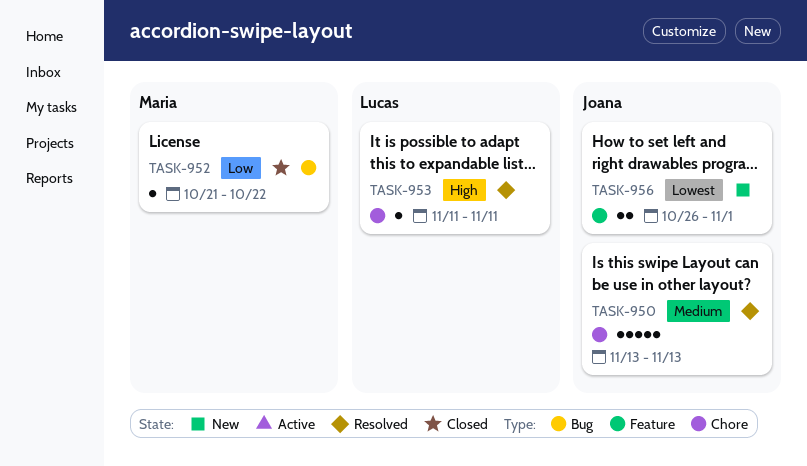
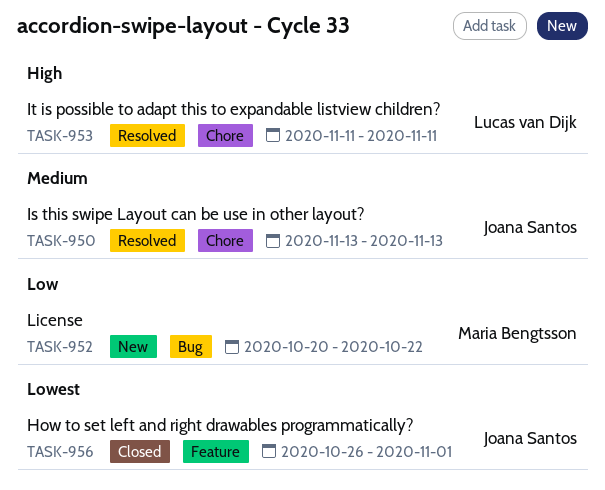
TASK-952, status: Closed -> New
TASK-952, start: Oct 21 -> Oct 20
TASK-956, status: New -> Closed

